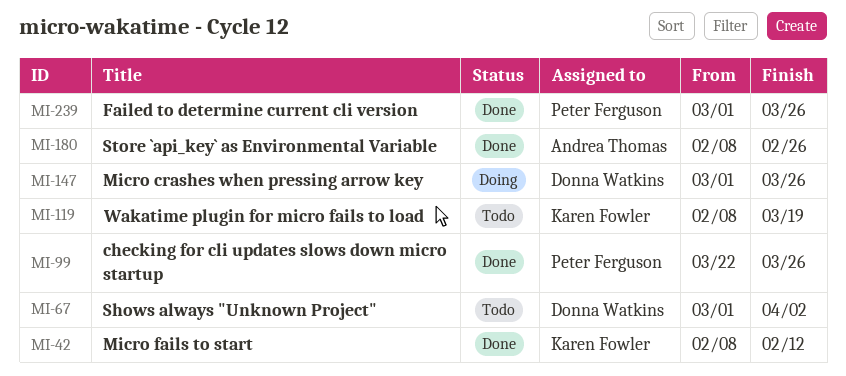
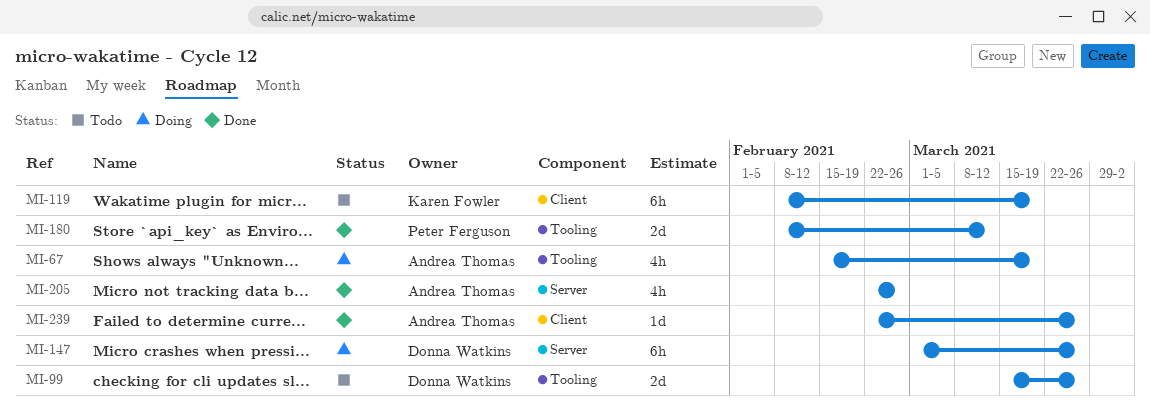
MI-42: present -> none
MI-67, status: Todo -> Doing
MI-67, owner: Donna Watkins -> Andrea Thomas
MI-67, start: Mar 1 -> Feb 15
MI-67, due: Apr 2 -> Mar 19
MI-99, status: Done -> Todo
MI-99, owner: Peter Ferguson -> Donna Watkins
MI-99, start: Mar 22 -> Mar 15
MI-180, owner: Andrea Thomas -> Peter Ferguson
MI-180, due: Feb 26 -> Mar 12
MI-205: none -> present
MI-239, owner: Peter Ferguson -> Andrea Thomas
MI-239, start: Mar 1 -> Feb 22

